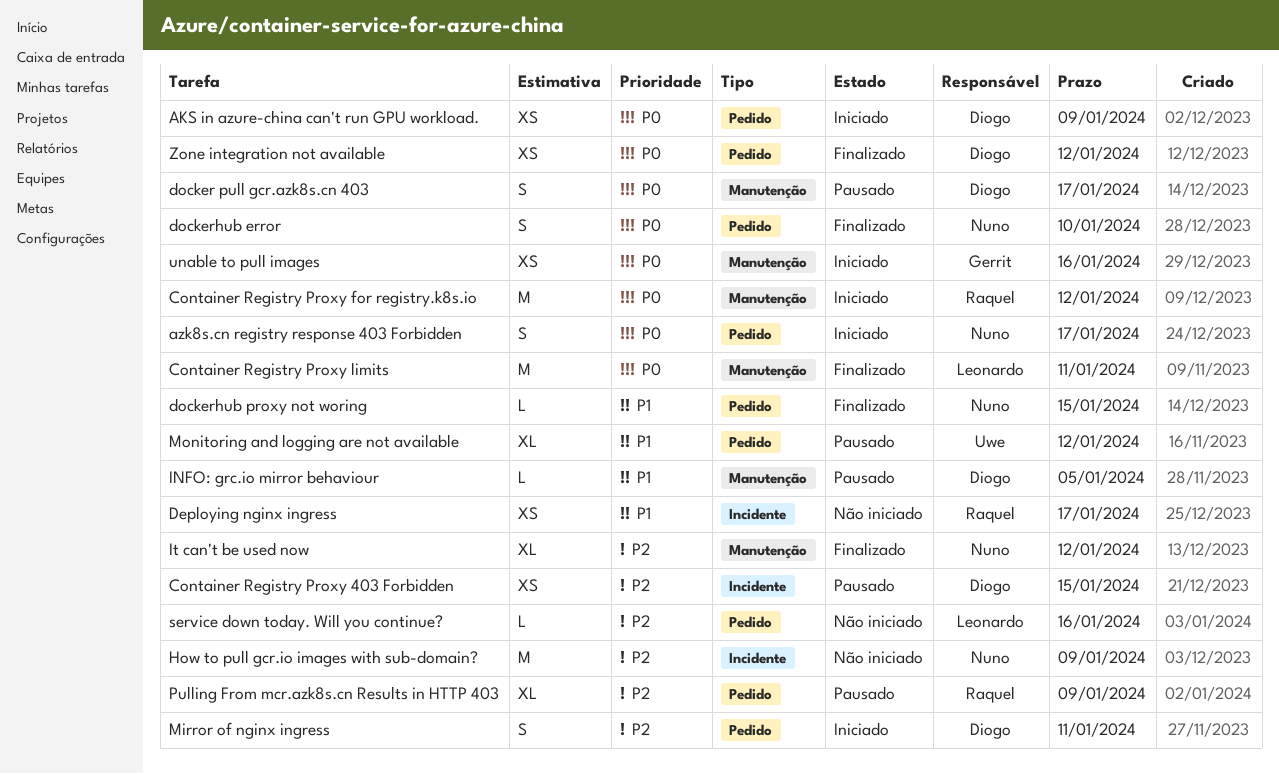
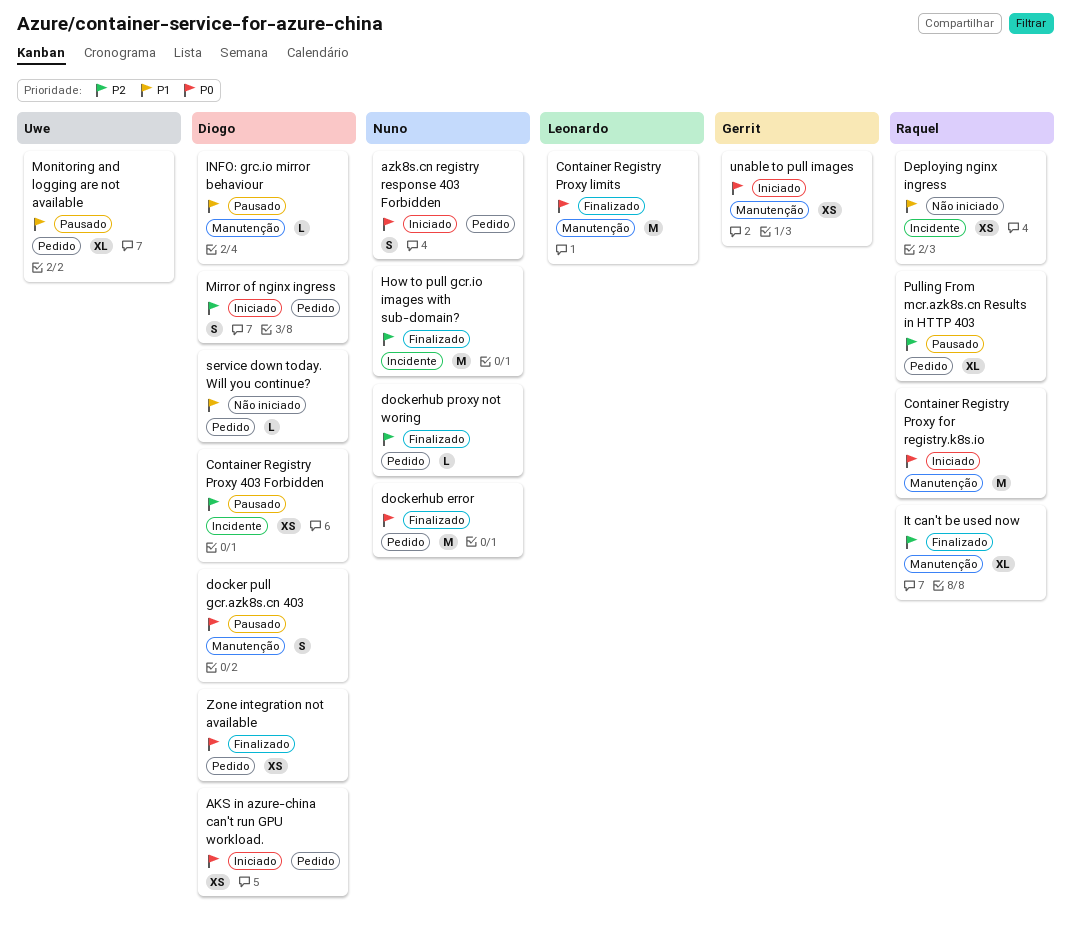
dockerhub error, estimate: S -> M
dockerhub proxy not woring, priority: P1 -> P2
How to pull gcr.io images with sub-domain?, status: Não iniciado -> Finalizado
It can't be used now, owner: Nuno -> Raquel
service down today. Will you continue?, owner: Leonardo -> Diogo
service down today. Will you continue?, priority: P2 -> P1

